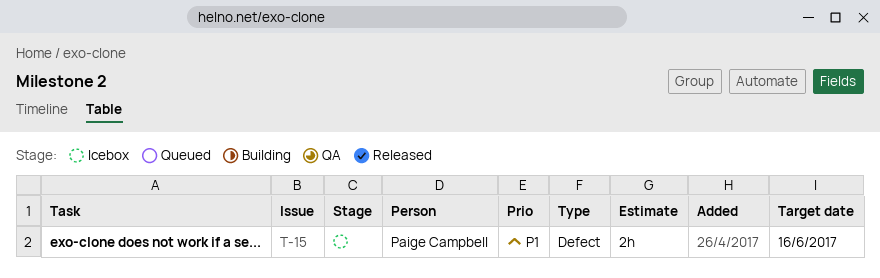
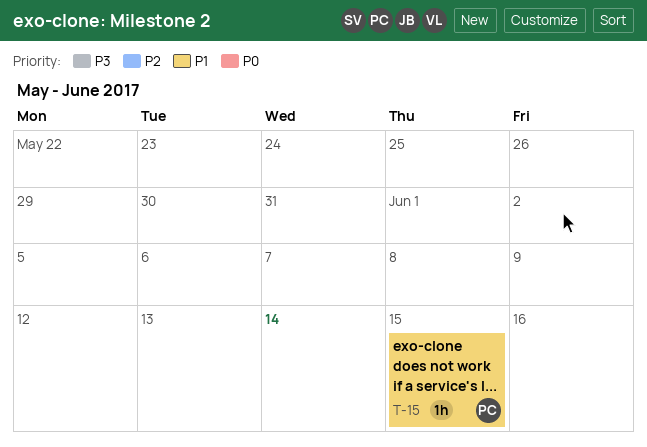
T-15, estimate: 2h -> 1h
T-15, due: Jun 16 -> Jun 15

